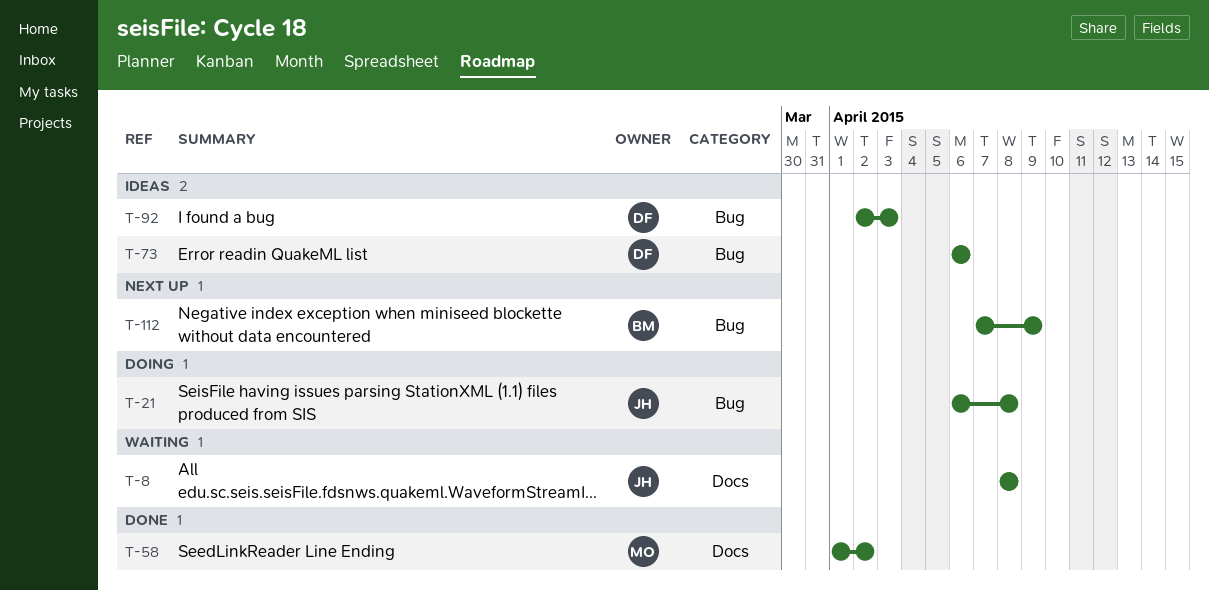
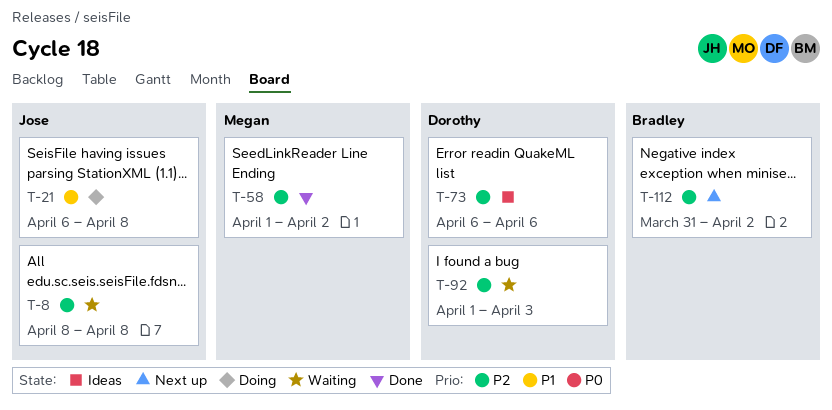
T-92, status: Ideas -> Waiting
T-92, start: Apr 2 -> Apr 1
T-112, start: Apr 7 -> Mar 31
T-112, due: Apr 9 -> Apr 2

